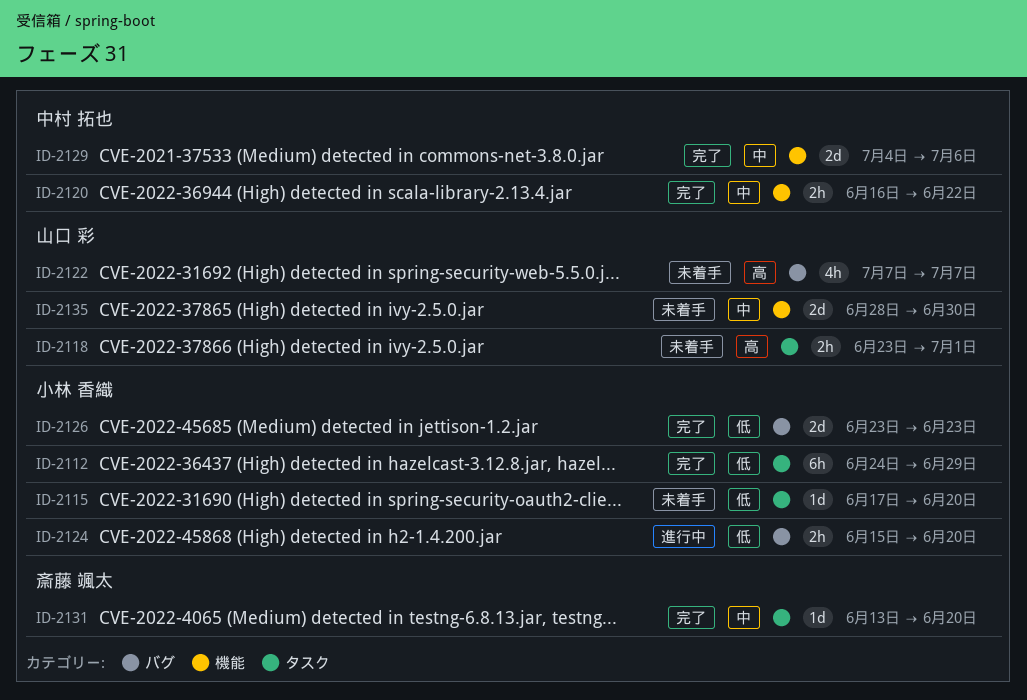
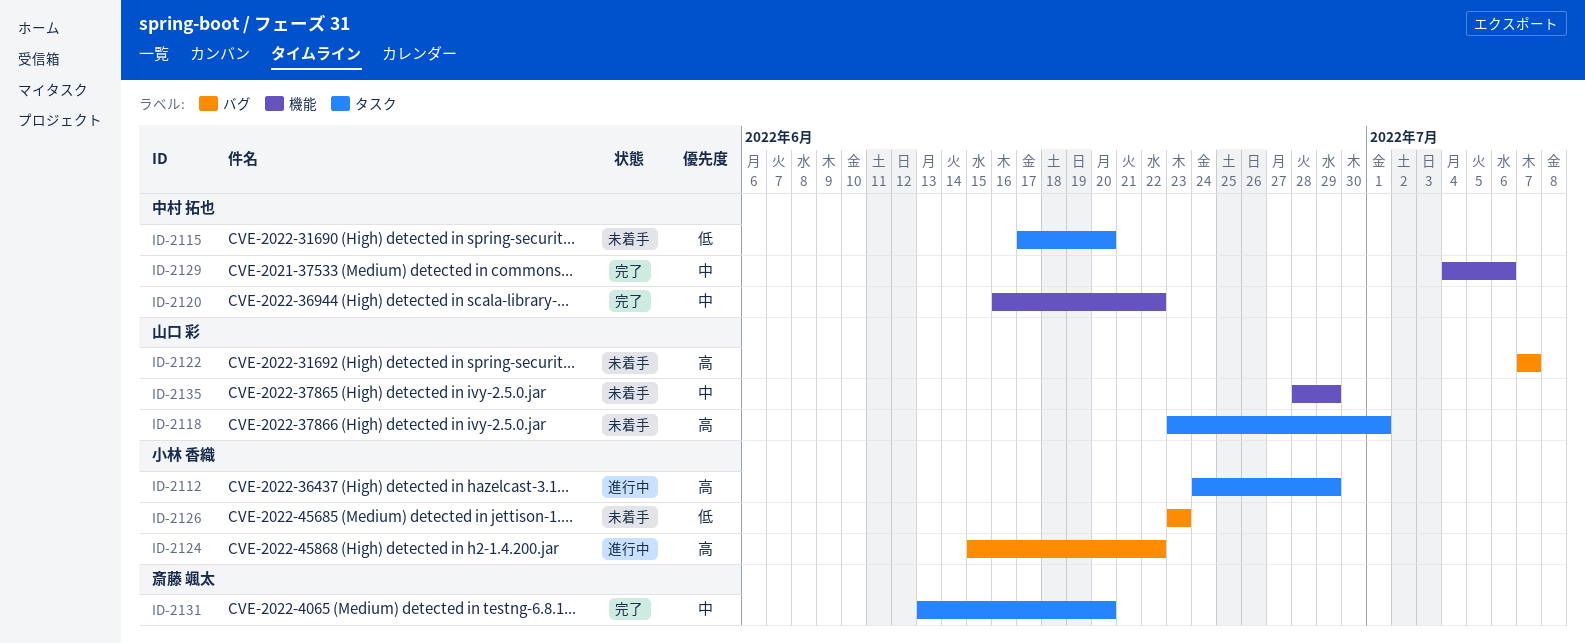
ID-2112, status: 完了 -> 進行中
ID-2112, priority: 低 -> 高
ID-2115, owner: 小林 香織 -> 中村 拓也
ID-2124, priority: 低 -> 高
ID-2124, due: Jun 20 -> Jun 22
ID-2126, status: 完了 -> 未着手
ID-2135, due: Jun 30 -> Jun 29

